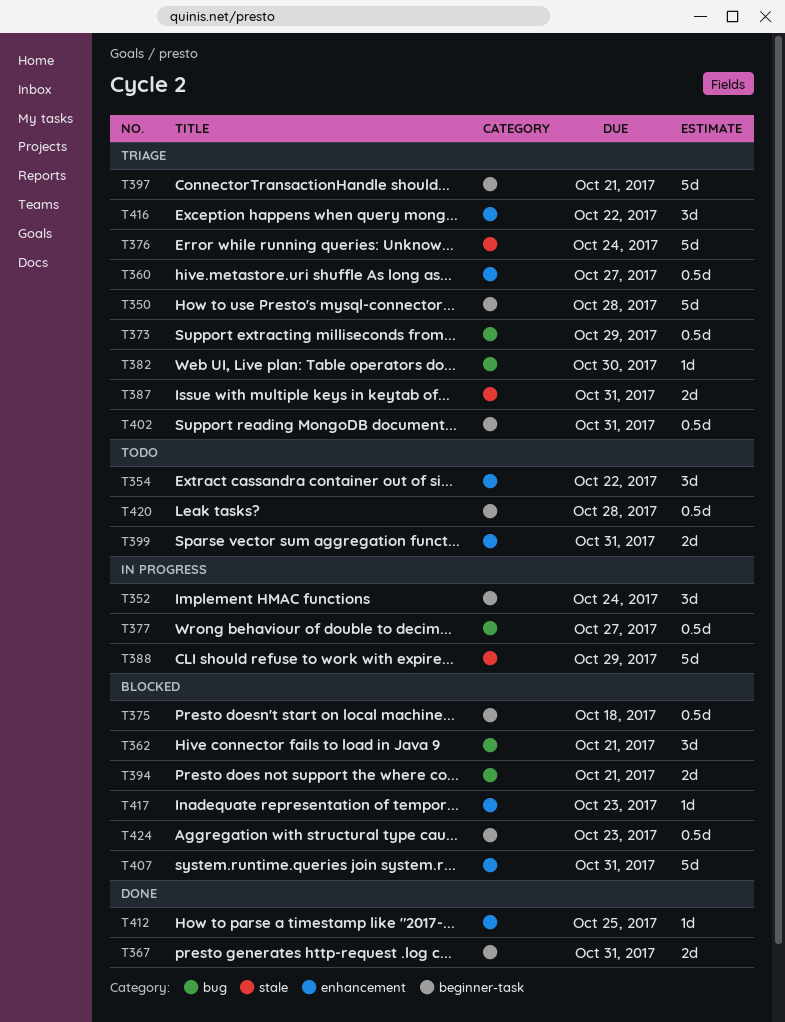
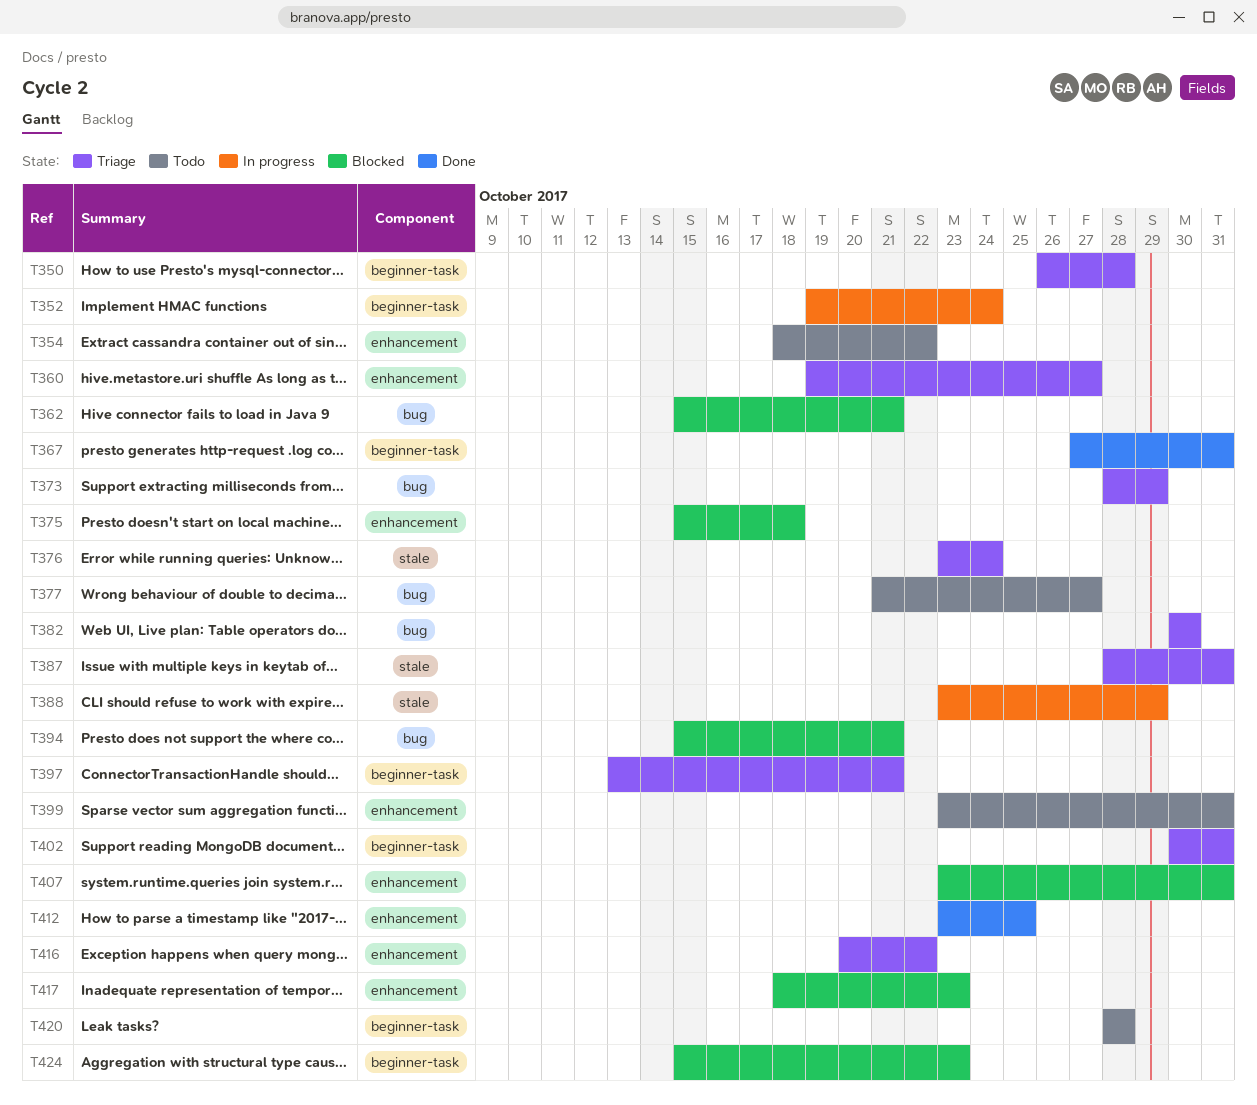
T375, label: beginner-task -> enhancement
T377, status: In progress -> Todo

